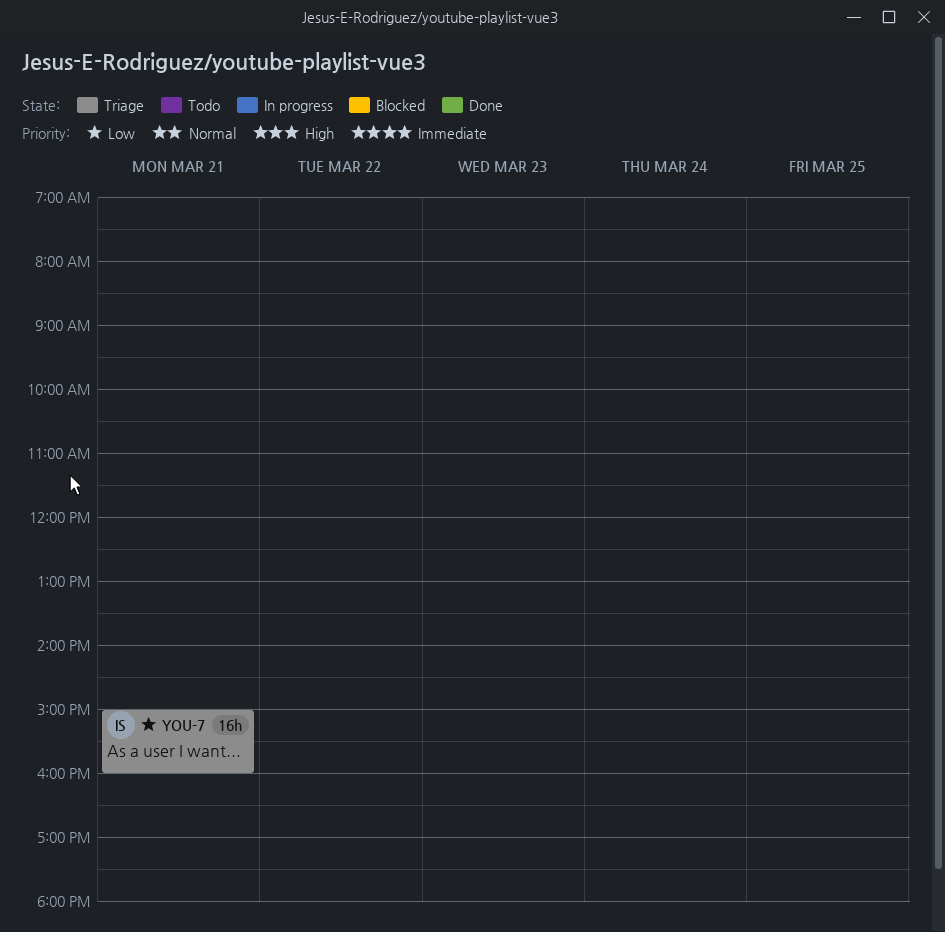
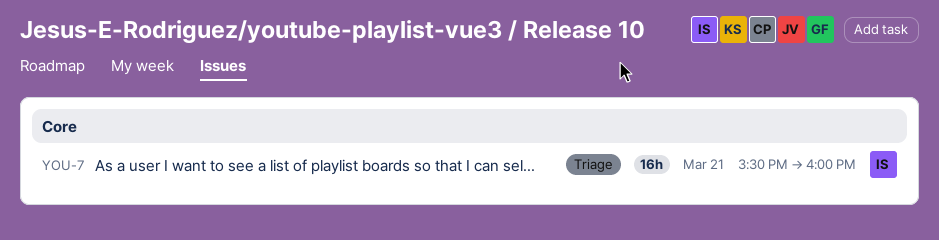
YOU-7, begins: 15:00 -> 15:30

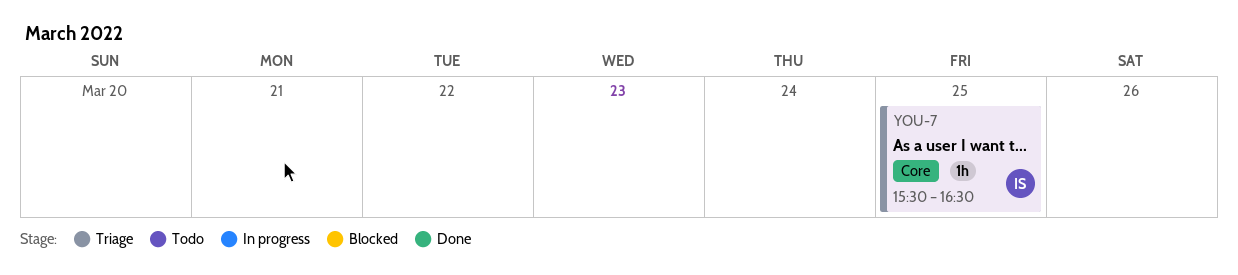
YOU-7, estimate: 16h -> 1h
YOU-7, day: Mar 21 -> Mar 25
YOU-7, ends: 16:00 -> 16:30

